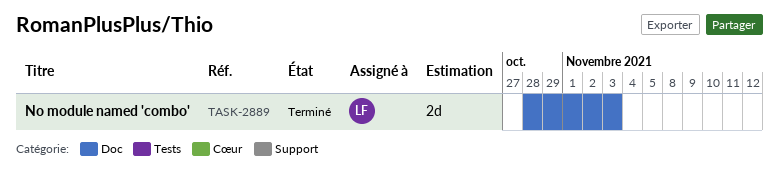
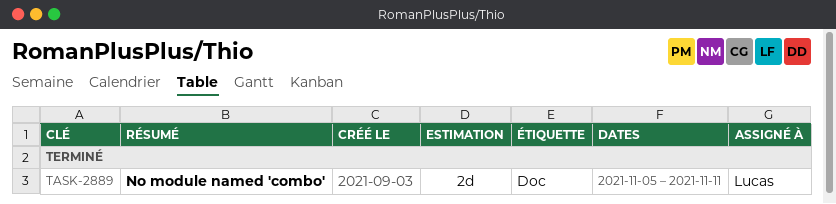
TASK-2889, start: Oct 28 -> Nov 5
TASK-2889, due: Nov 3 -> Nov 11

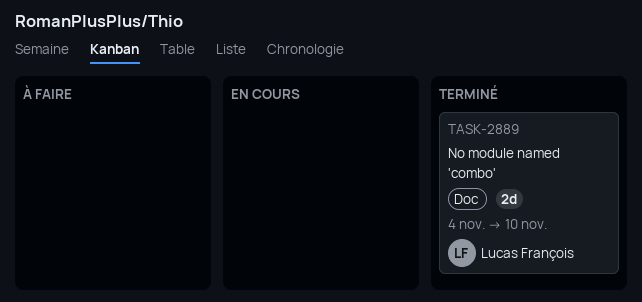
TASK-2889, start: Nov 5 -> Nov 4
TASK-2889, due: Nov 11 -> Nov 10

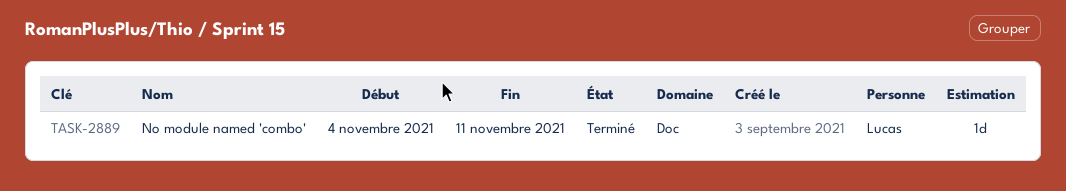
TASK-2889, estimate: 2d -> 1d
TASK-2889, due: Nov 10 -> Nov 11

